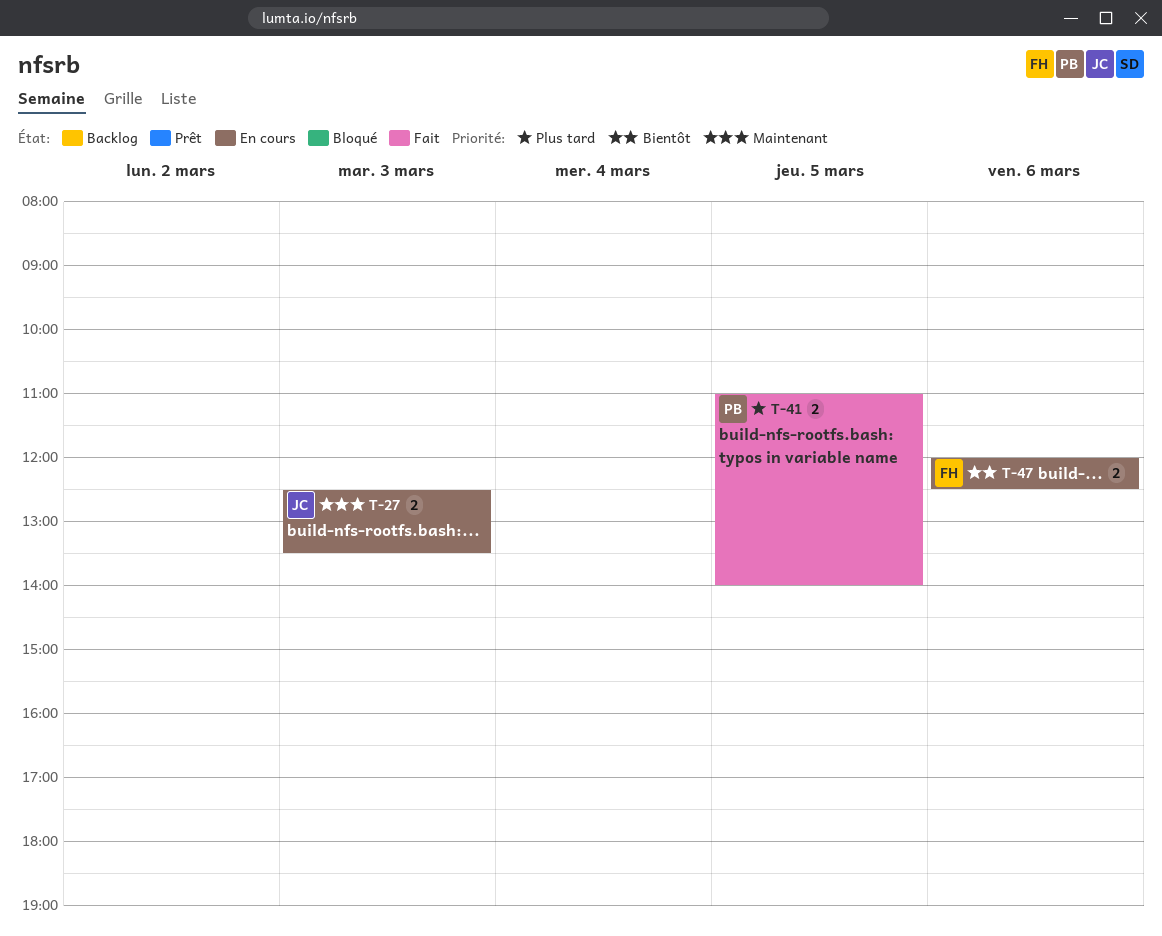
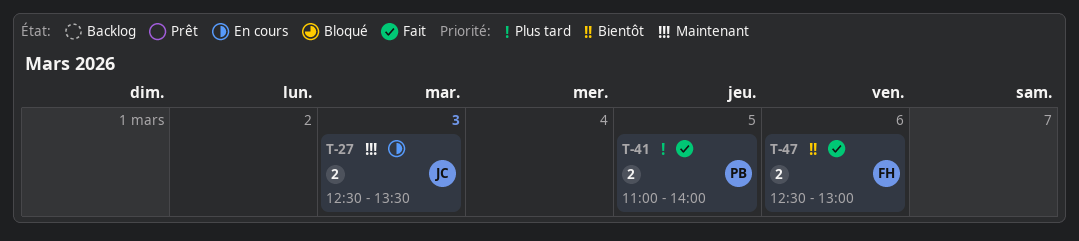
T-47, status: En cours -> Fait
T-47, begins: 12:00 -> 12:30
T-47, ends: 12:30 -> 13:00

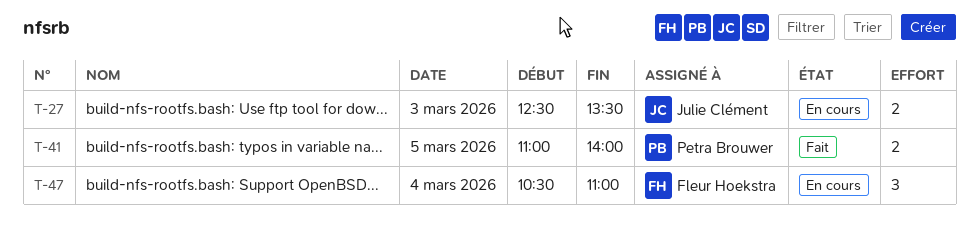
T-47, status: Fait -> En cours
T-47, estimate: 2 -> 3
T-47, day: Mar 6 -> Mar 4
T-47, begins: 12:30 -> 10:30
T-47, ends: 13:00 -> 11:00

